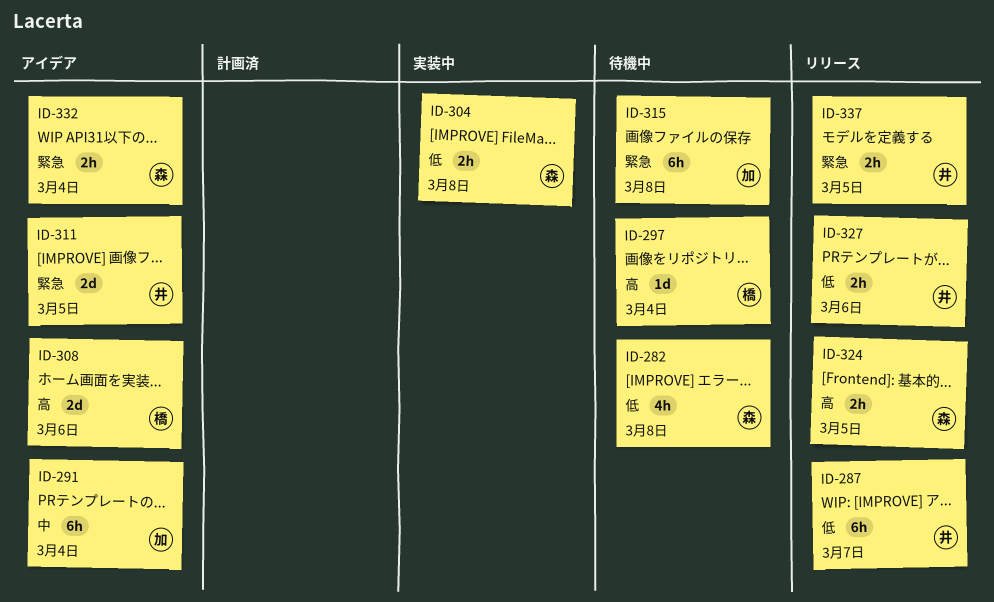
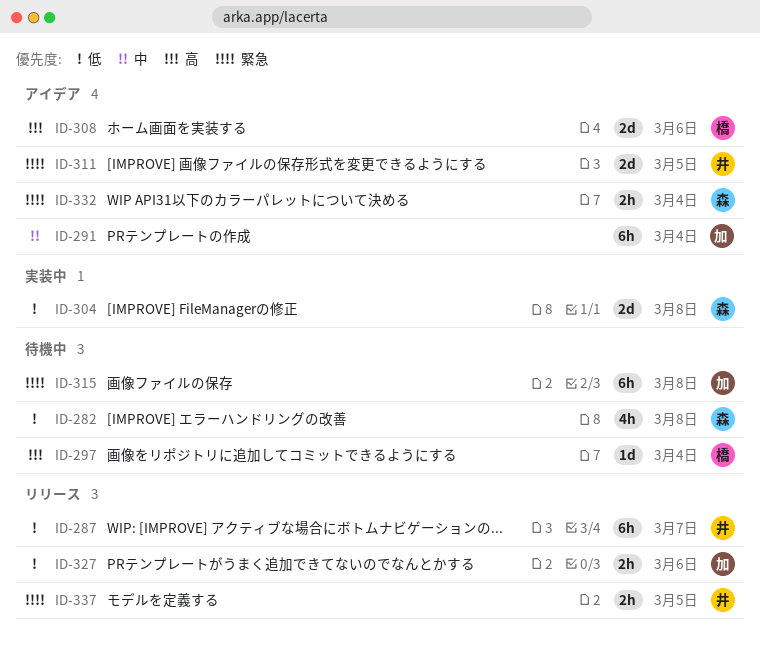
ID-304, estimate: 2h -> 2d
ID-324: present -> none
ID-327, owner: 井 -> 加

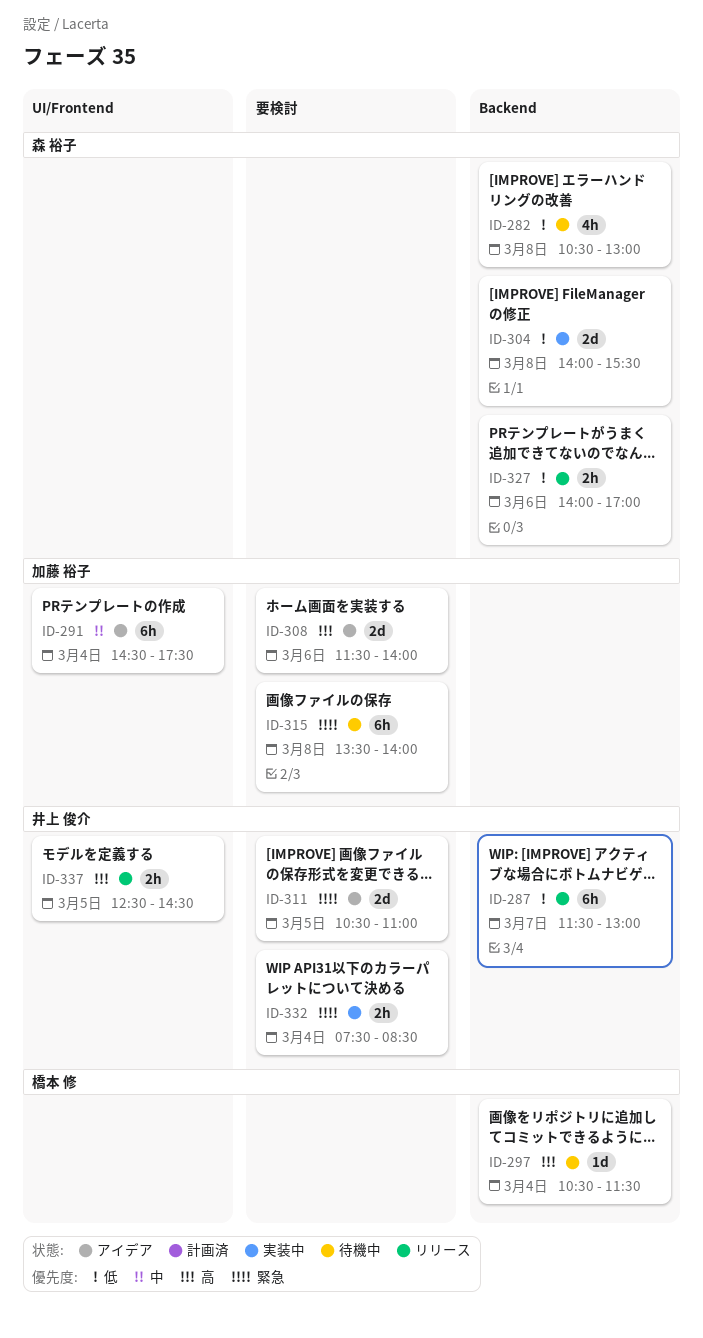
ID-308, owner: 橋本 修 -> 加藤 裕子
ID-327, owner: 加藤 裕子 -> 森 裕子
ID-332, status: アイデア -> 実装中
ID-332, owner: 森 裕子 -> 井上 俊介
ID-337, priority: 緊急 -> 高

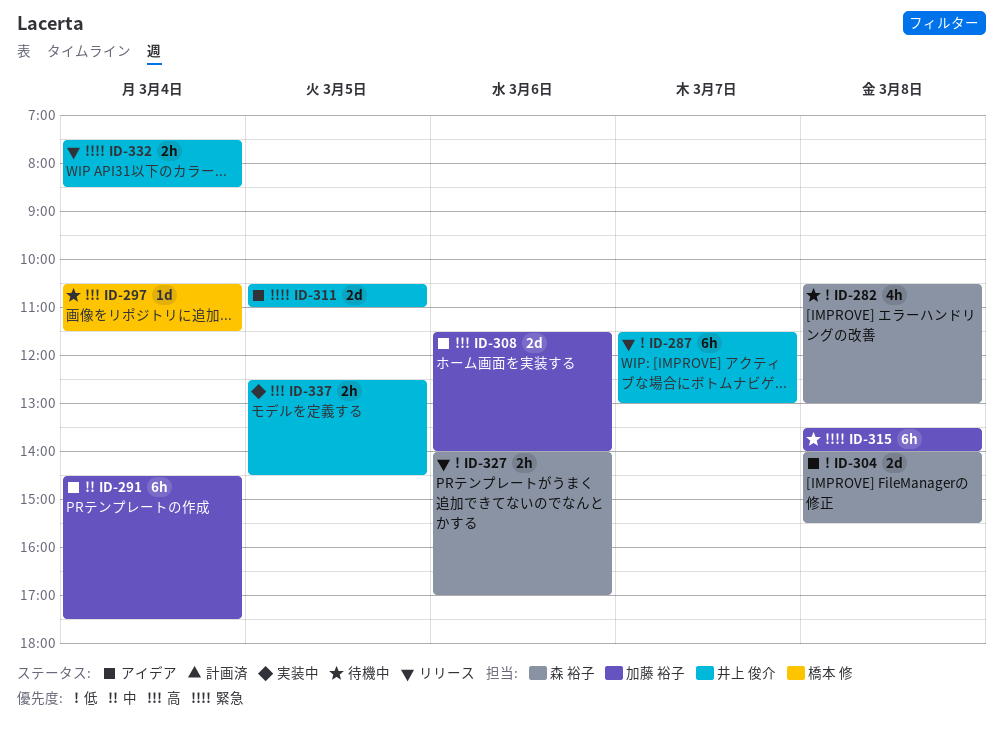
ID-304, status: 実装中 -> アイデア
ID-332, status: 実装中 -> リリース
ID-337, status: リリース -> 実装中

